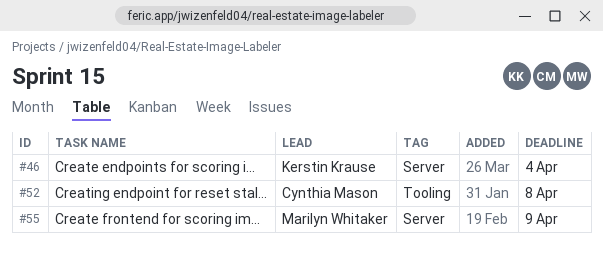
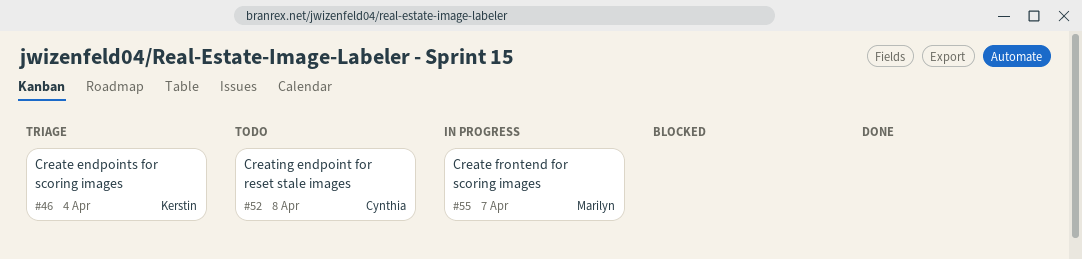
#55, due: Apr 9 -> Apr 7

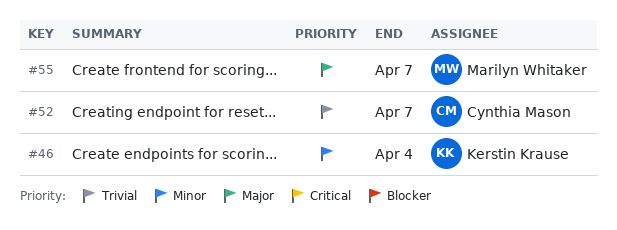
#52, due: Apr 8 -> Apr 7

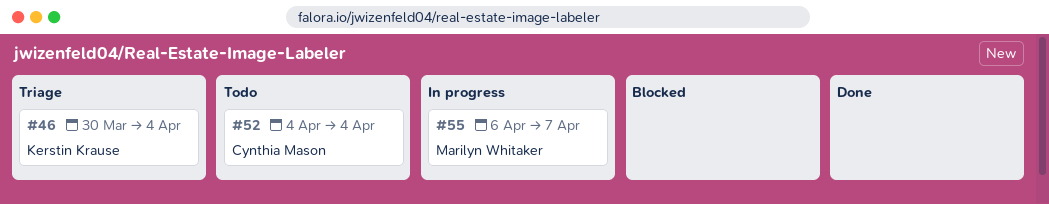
#52, due: Apr 7 -> Apr 4

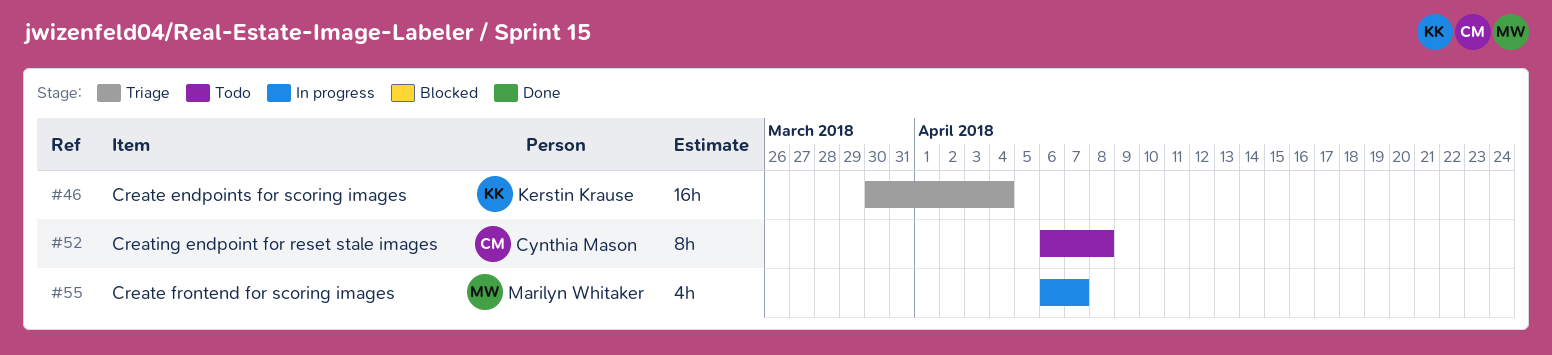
#52, start: Apr 4 -> Apr 6
#52, due: Apr 4 -> Apr 8

